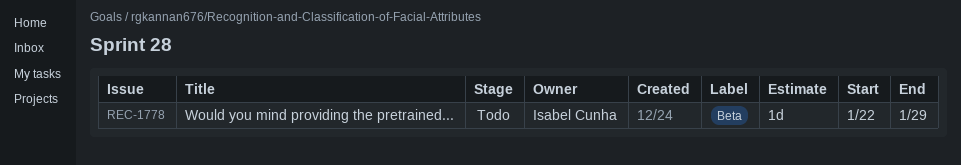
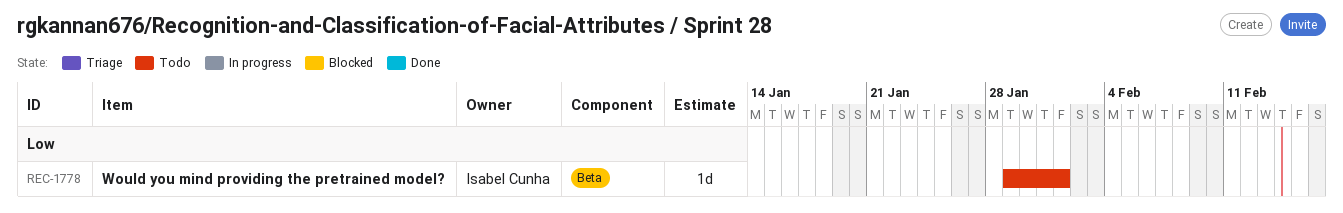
REC-1778, start: Jan 22 -> Jan 29
REC-1778, due: Jan 29 -> Feb 1

